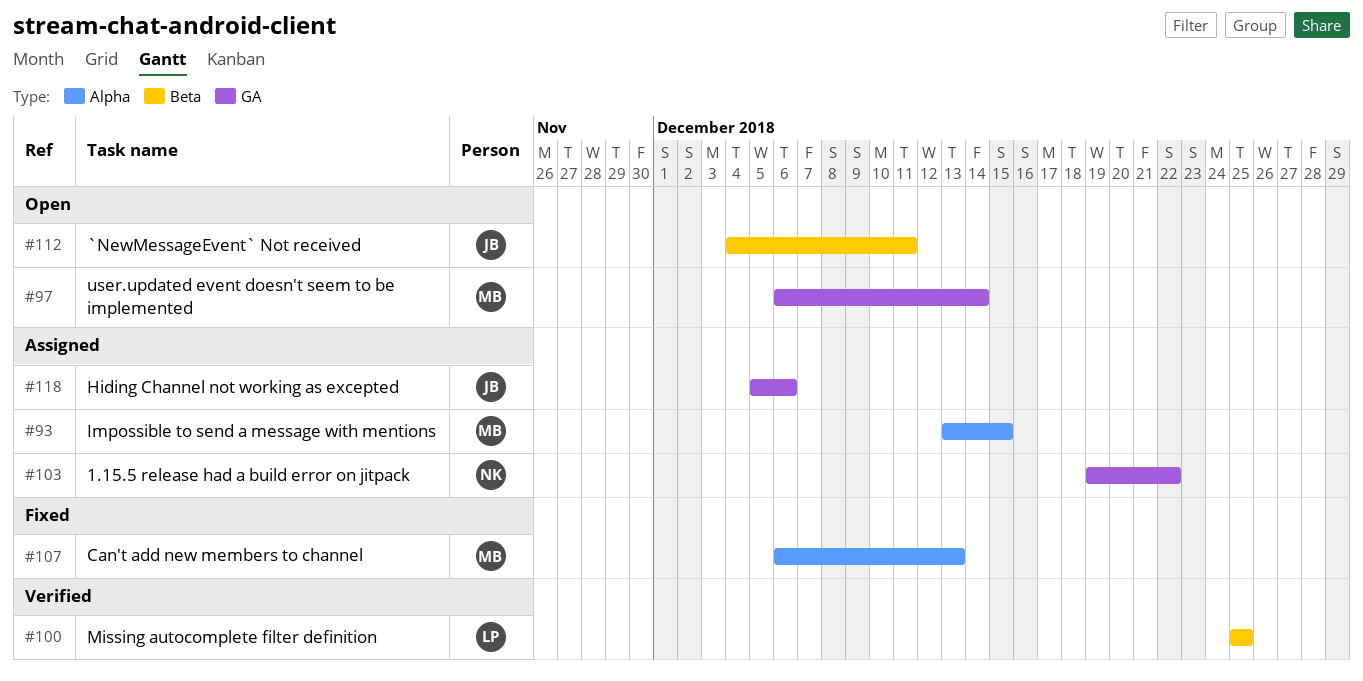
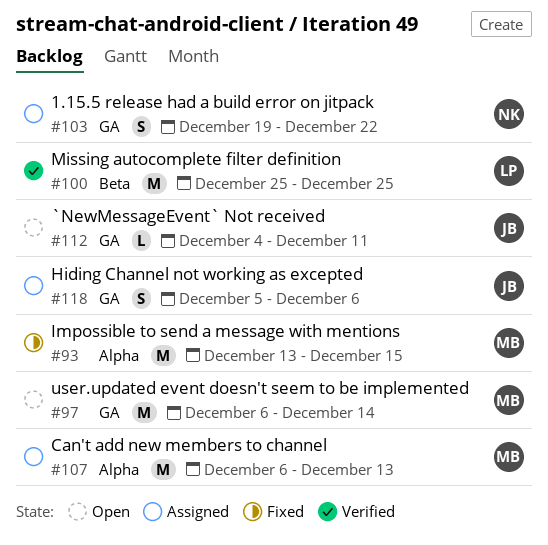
#93, status: Assigned -> Fixed
#107, status: Fixed -> Assigned
#112, label: Beta -> GA

